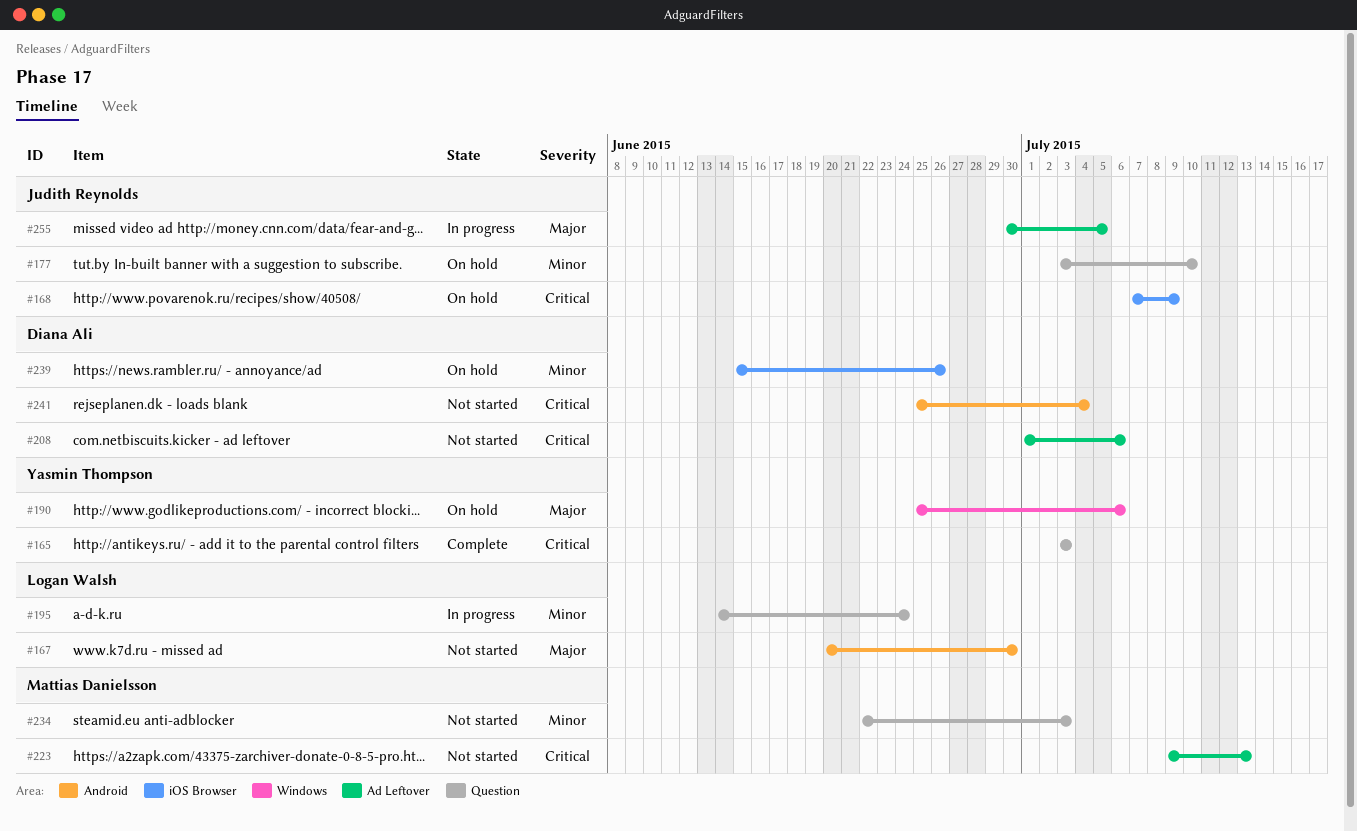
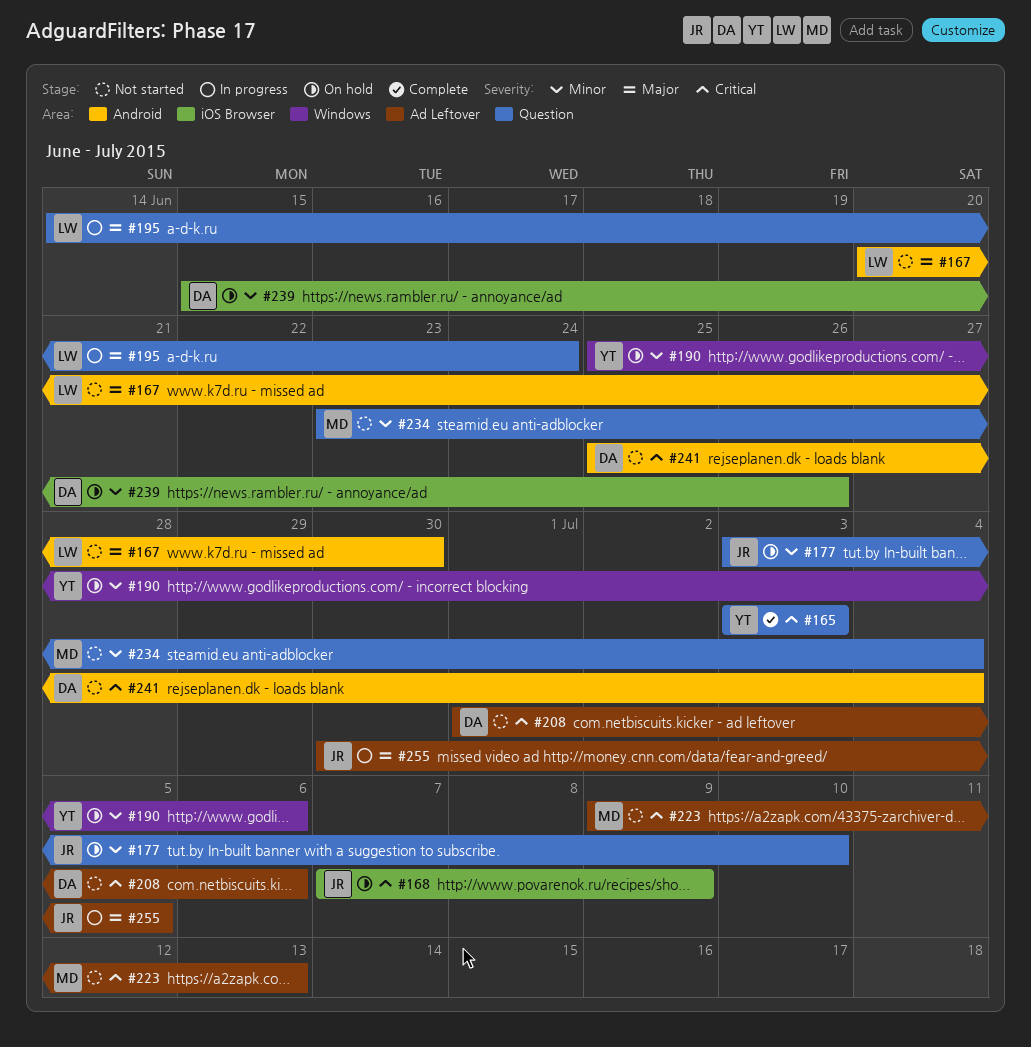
#190, priority: Major -> Minor
#195, priority: Minor -> Major
#234, start: Jun 22 -> Jun 23
#234, due: Jul 3 -> Jul 4

